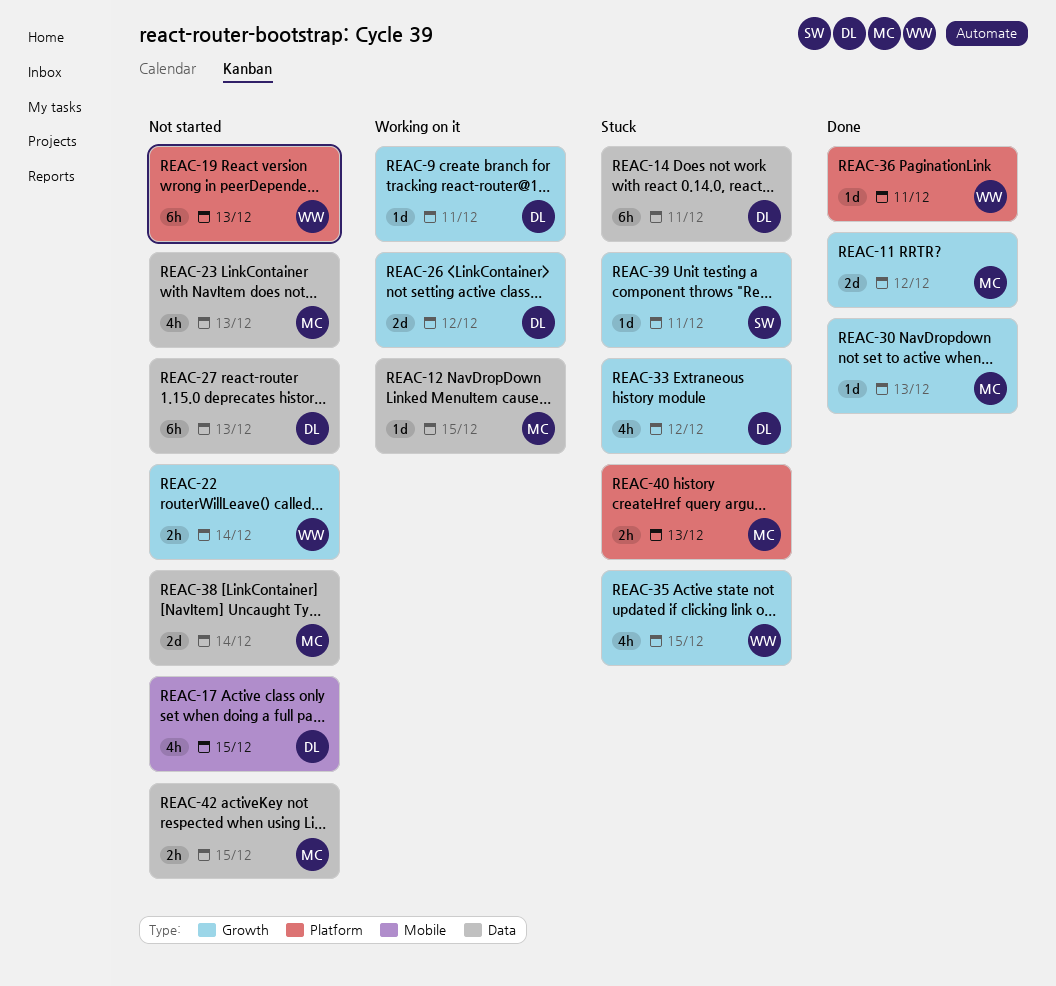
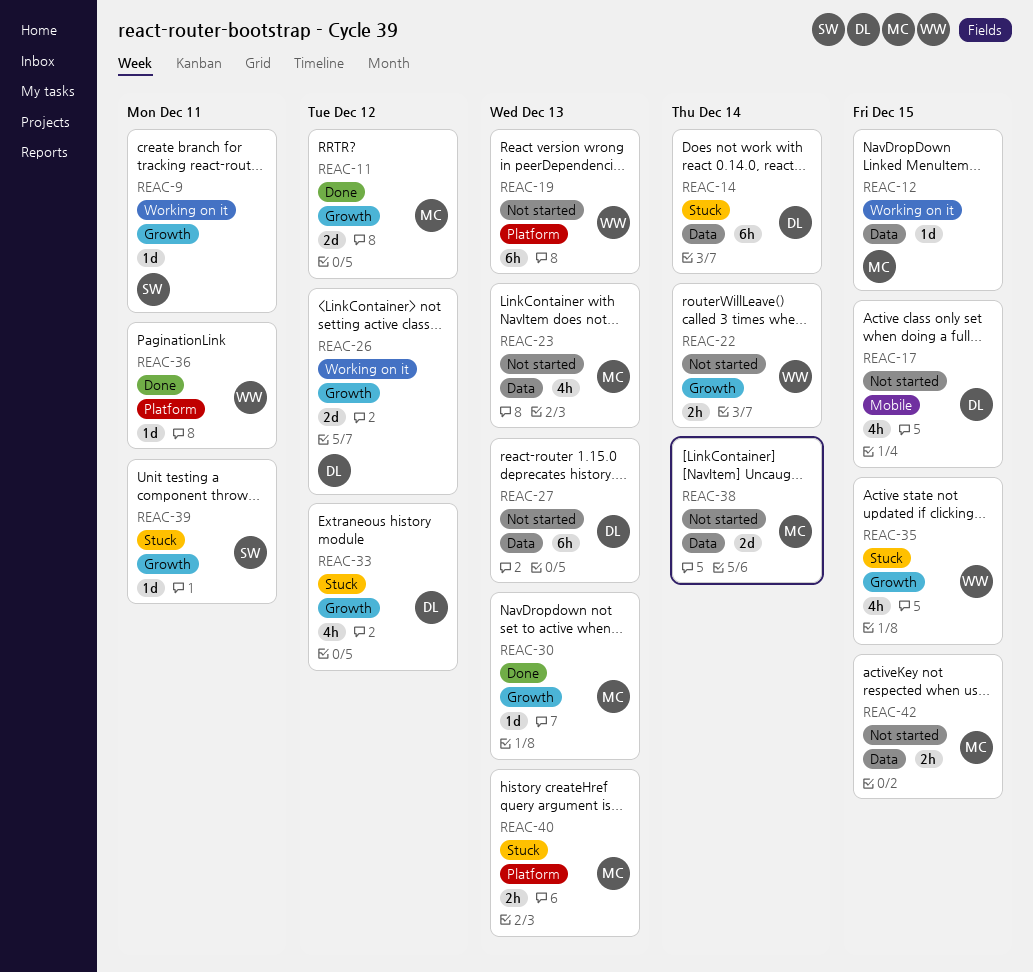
REAC-9, owner: DL -> SW
REAC-14, due: Dec 11 -> Dec 14

